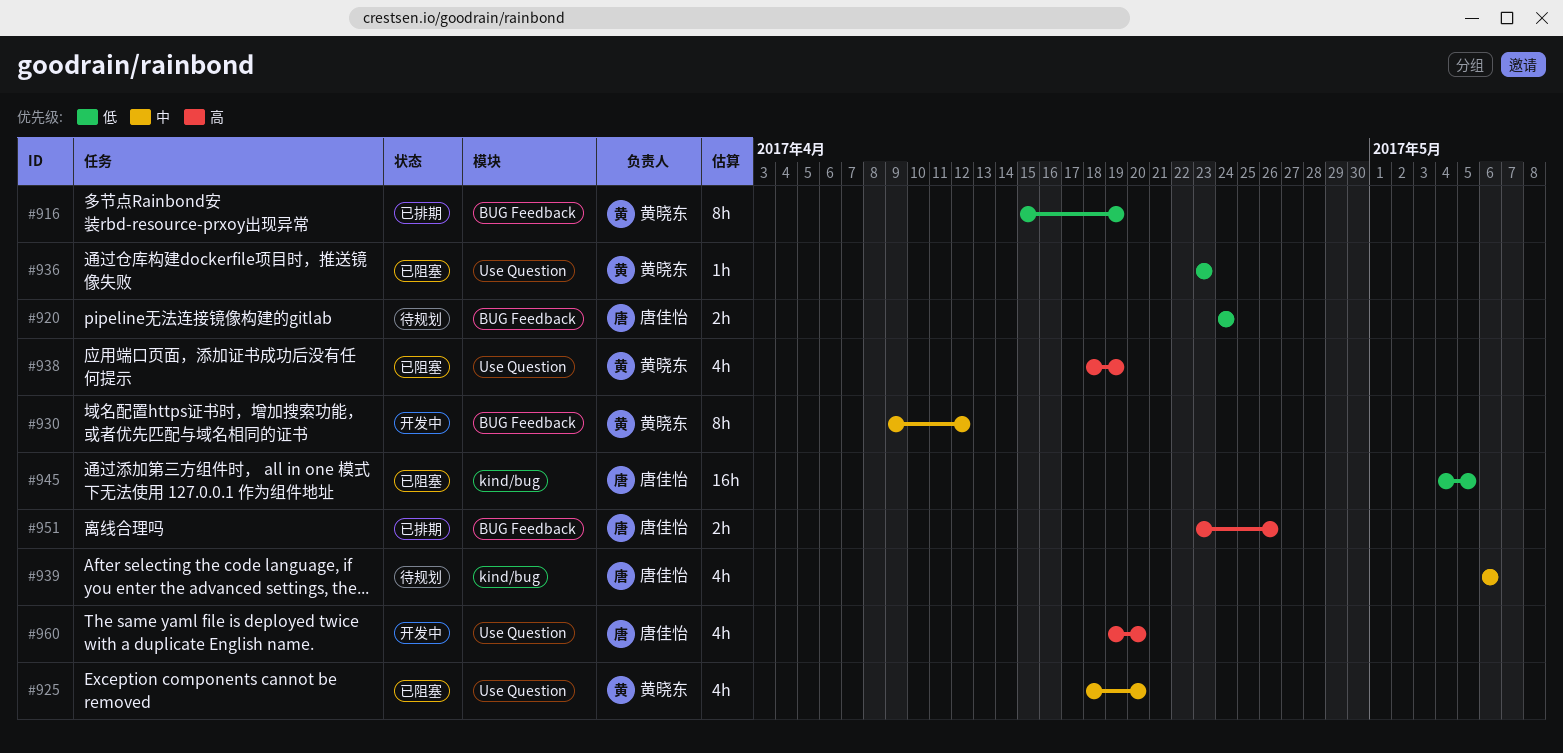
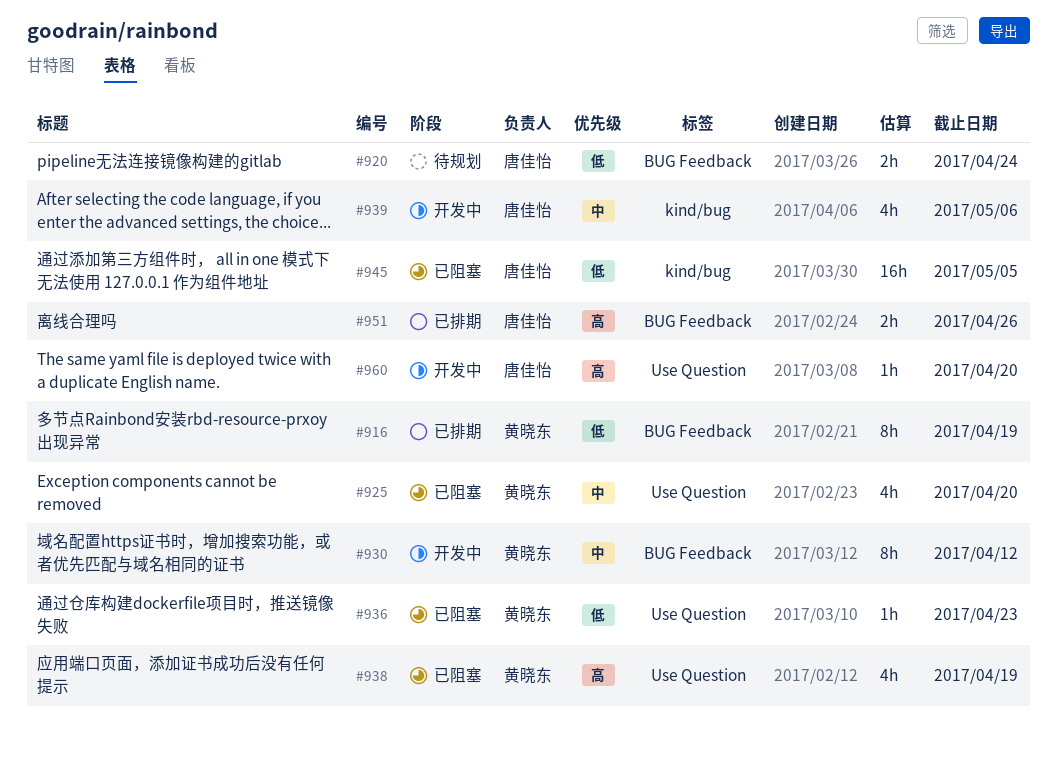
#939, status: 待规划 -> 开发中
#960, estimate: 4h -> 1h

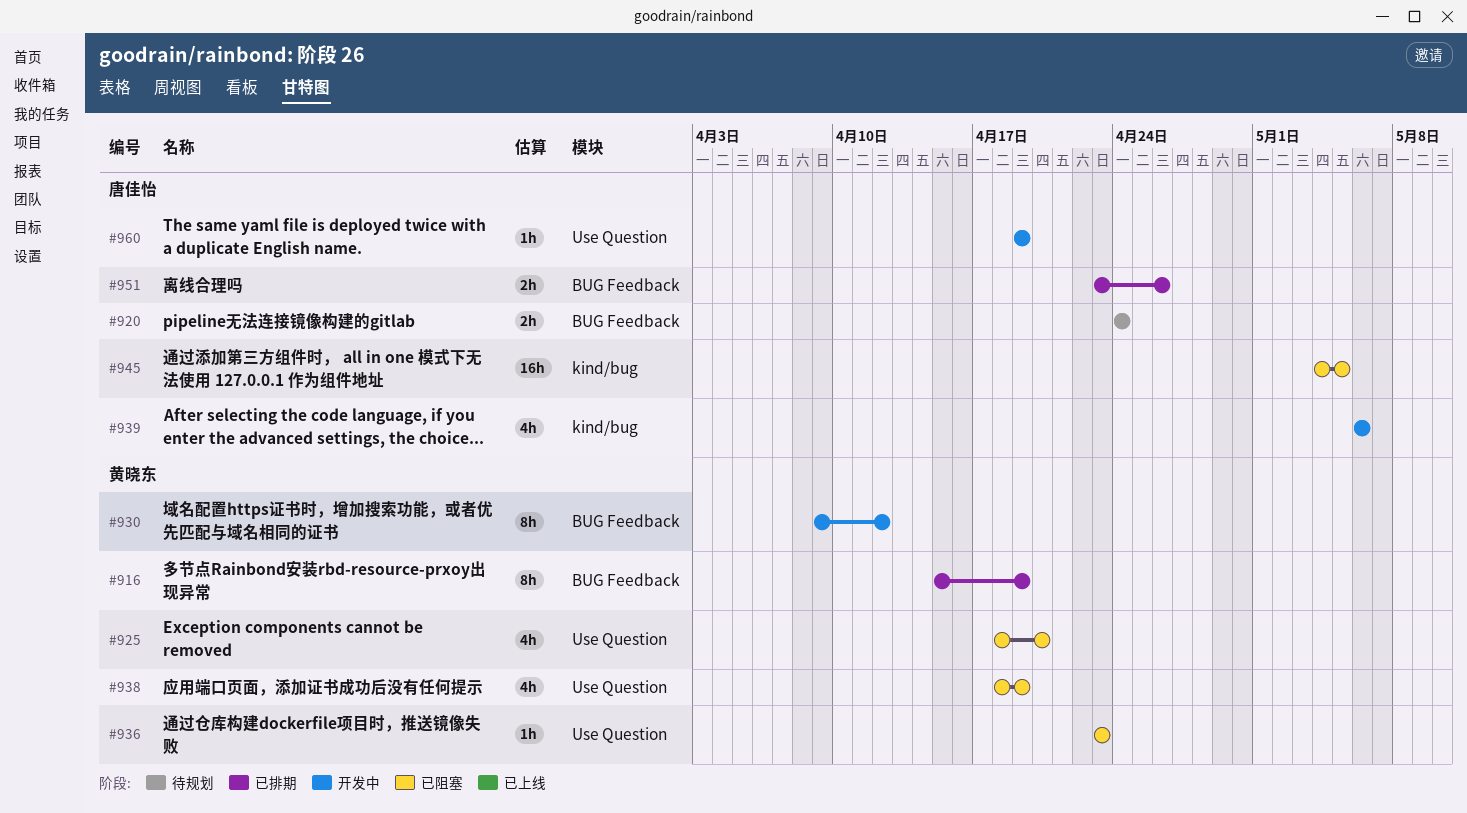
#960, due: Apr 20 -> Apr 19

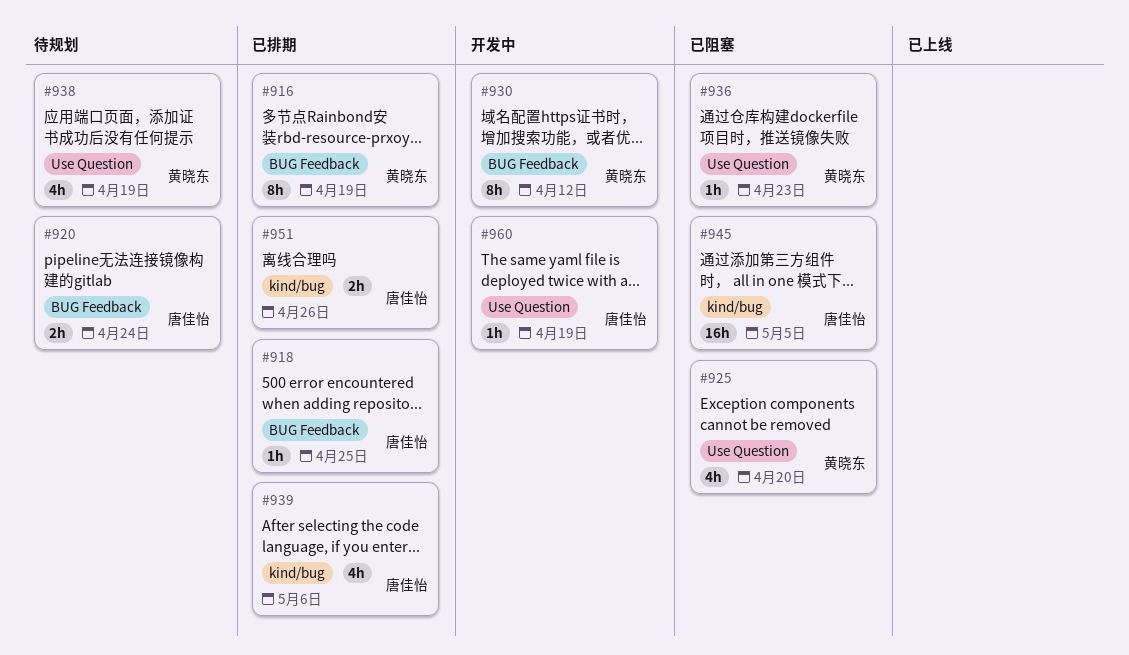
#918: none -> present
#938, status: 已阻塞 -> 待规划
#939, status: 开发中 -> 已排期
#951, label: BUG Feedback -> kind/bug

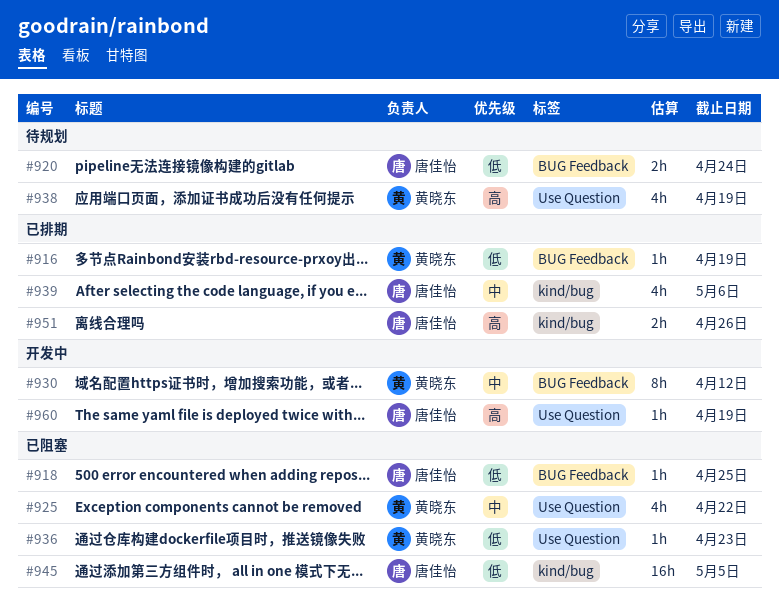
#916, estimate: 8h -> 1h
#918, status: 已排期 -> 已阻塞
#925, due: Apr 20 -> Apr 22

